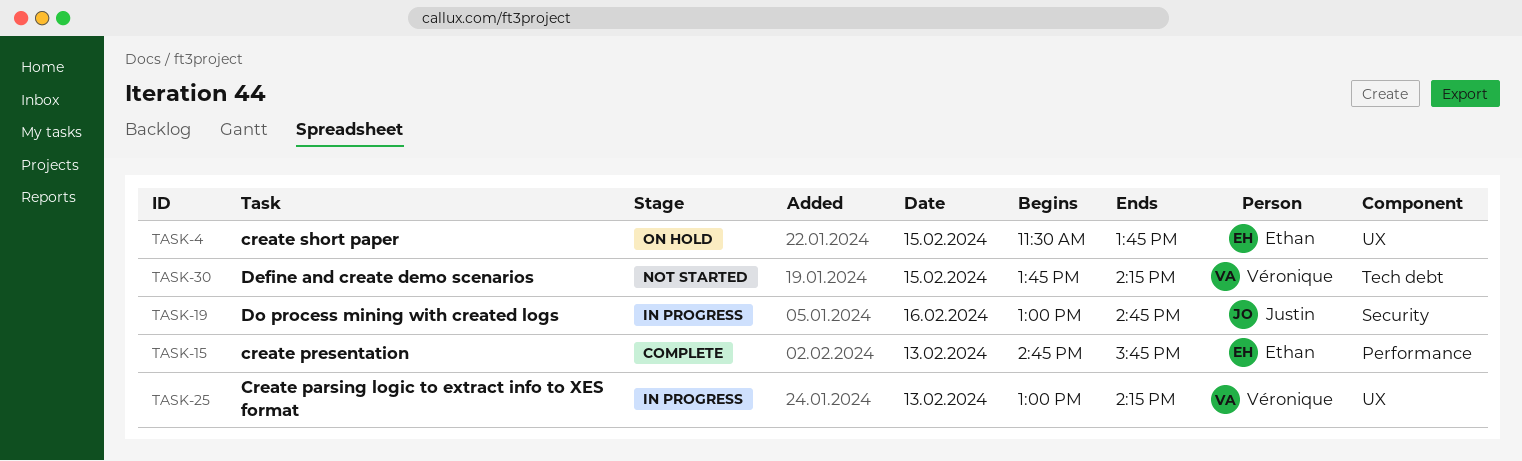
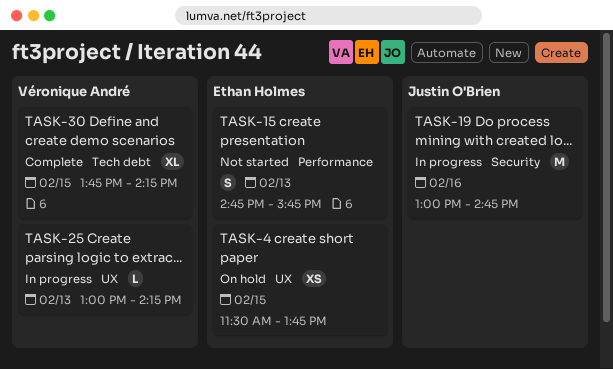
TASK-15, status: Complete -> Not started
TASK-30, status: Not started -> Complete

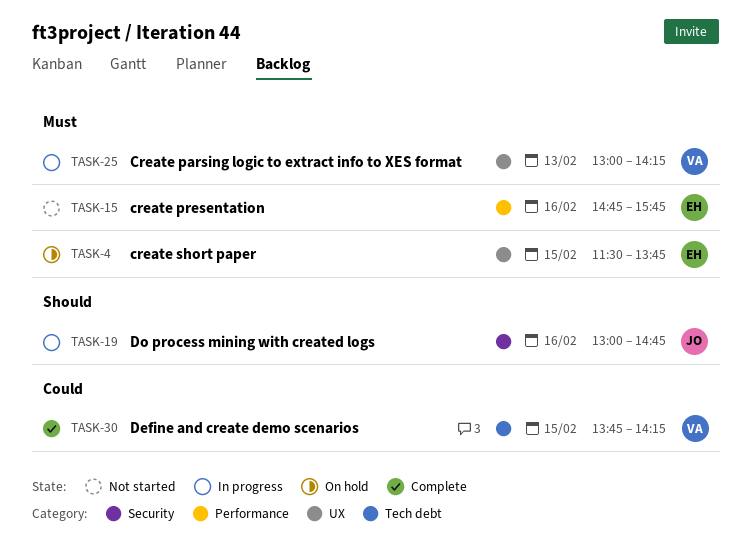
TASK-15, day: Feb 13 -> Feb 16

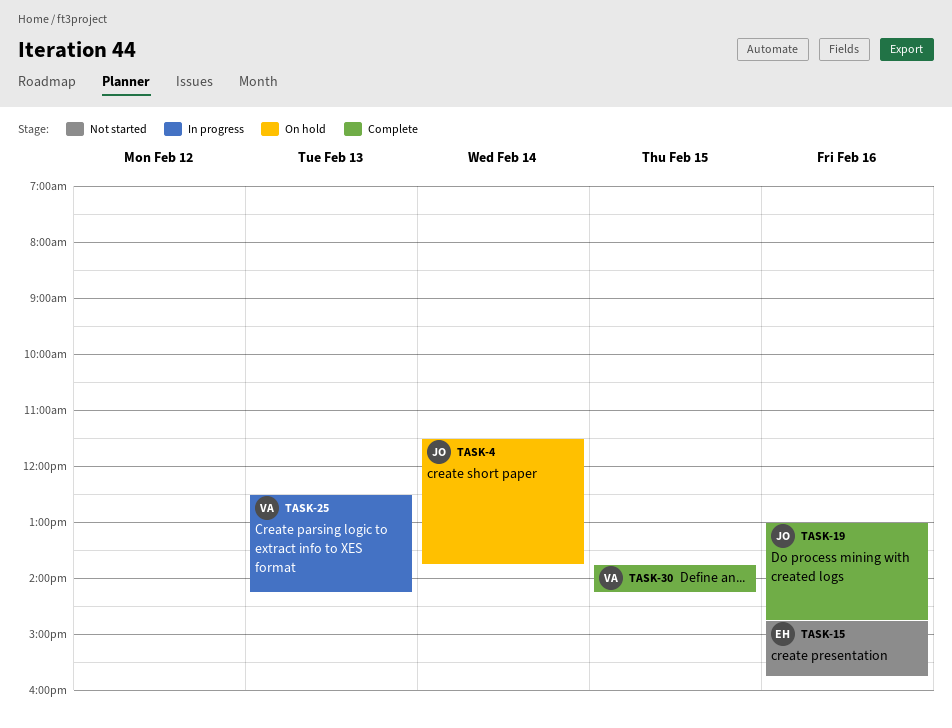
TASK-4, owner: EH -> JO
TASK-4, day: Feb 15 -> Feb 14
TASK-19, status: In progress -> Complete
TASK-25, begins: 13:00 -> 12:30

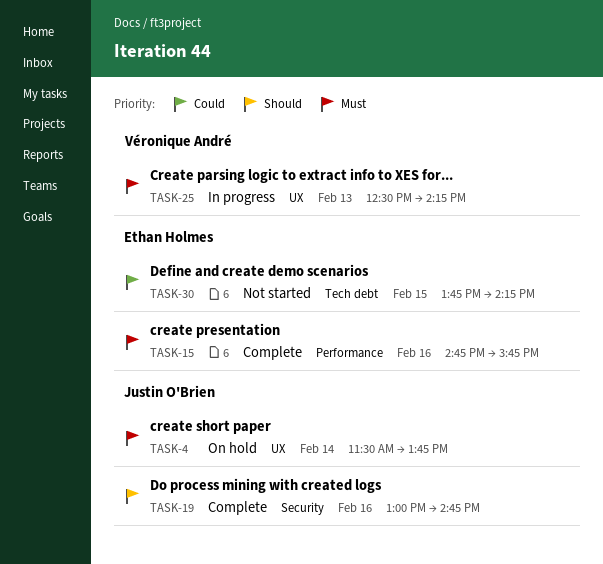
TASK-15, status: Not started -> Complete
TASK-30, status: Complete -> Not started
TASK-30, owner: Véronique André -> Ethan Holmes

